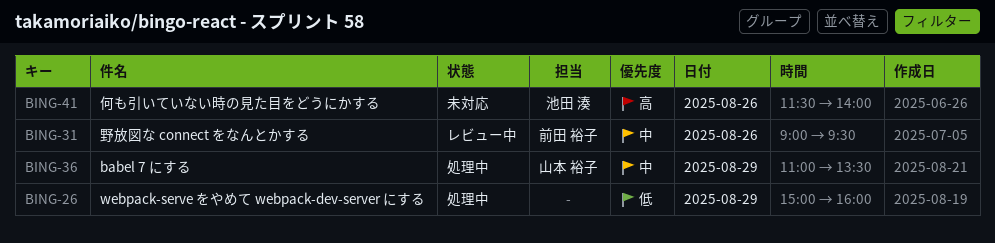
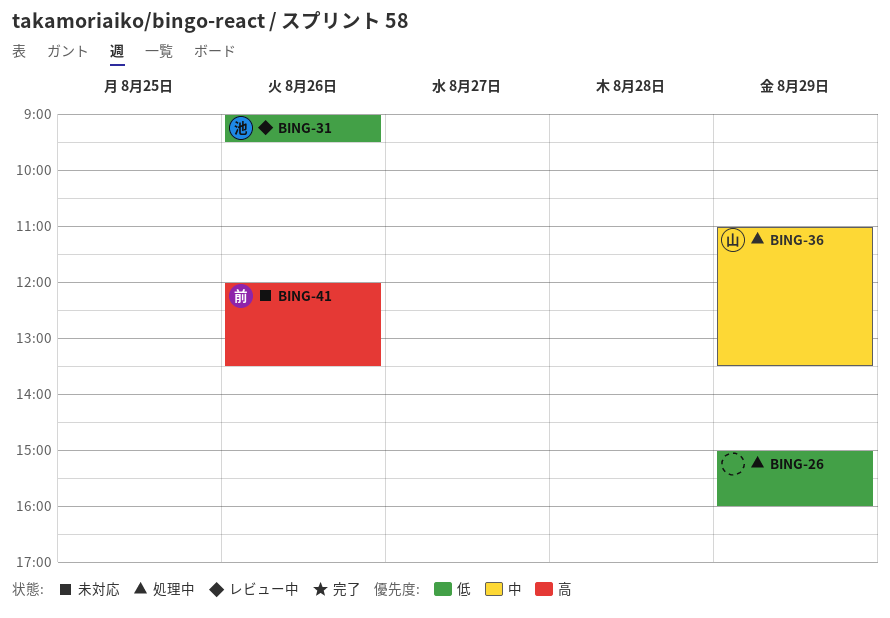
BING-31, owner: 前田 裕子 -> 池田 湊
BING-31, priority: 中 -> 低
BING-41, owner: 池田 湊 -> 前田 裕子
BING-41, begins: 11:30 -> 12:00
BING-41, ends: 14:00 -> 13:30

